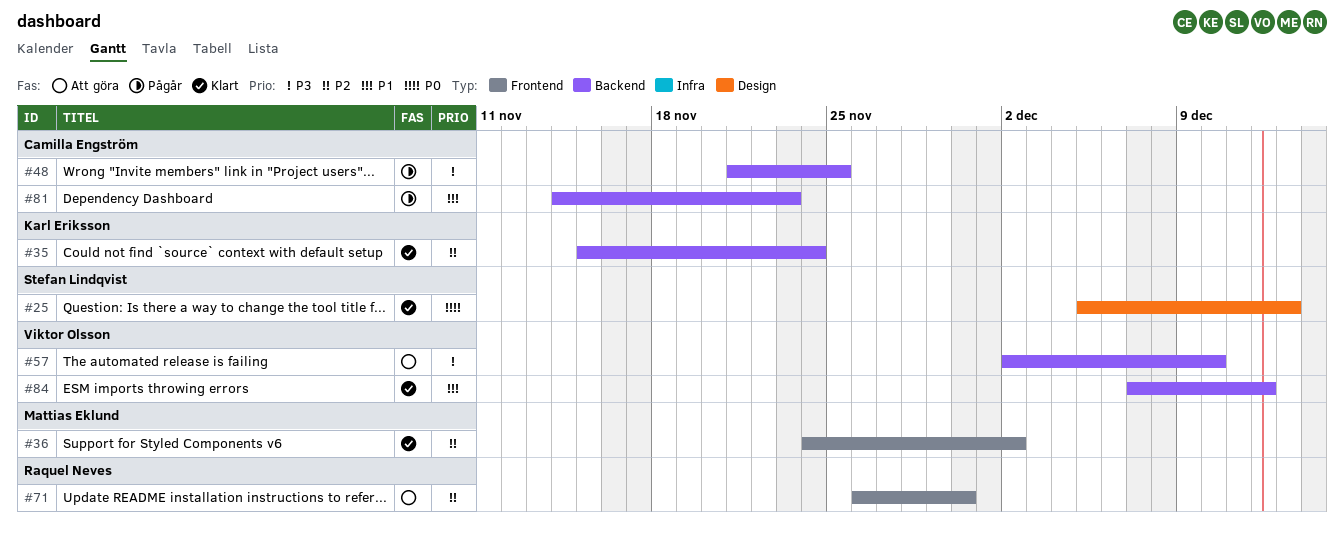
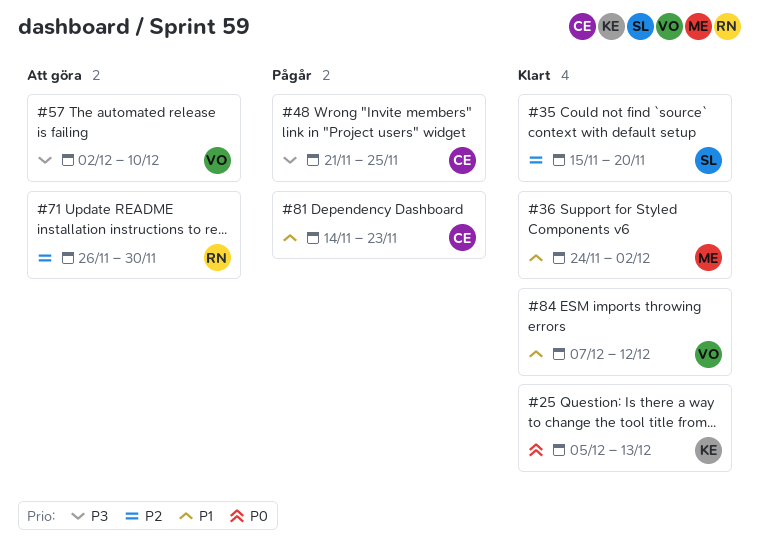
#25, owner: Stefan Lindqvist -> Karl Eriksson
#35, owner: Karl Eriksson -> Stefan Lindqvist
#35, due: Nov 24 -> Nov 20
#36, priority: P2 -> P1

